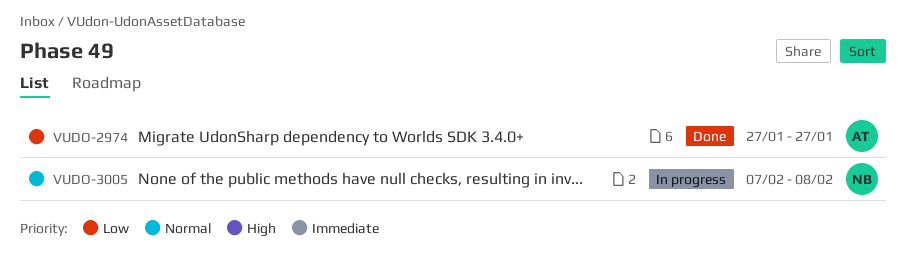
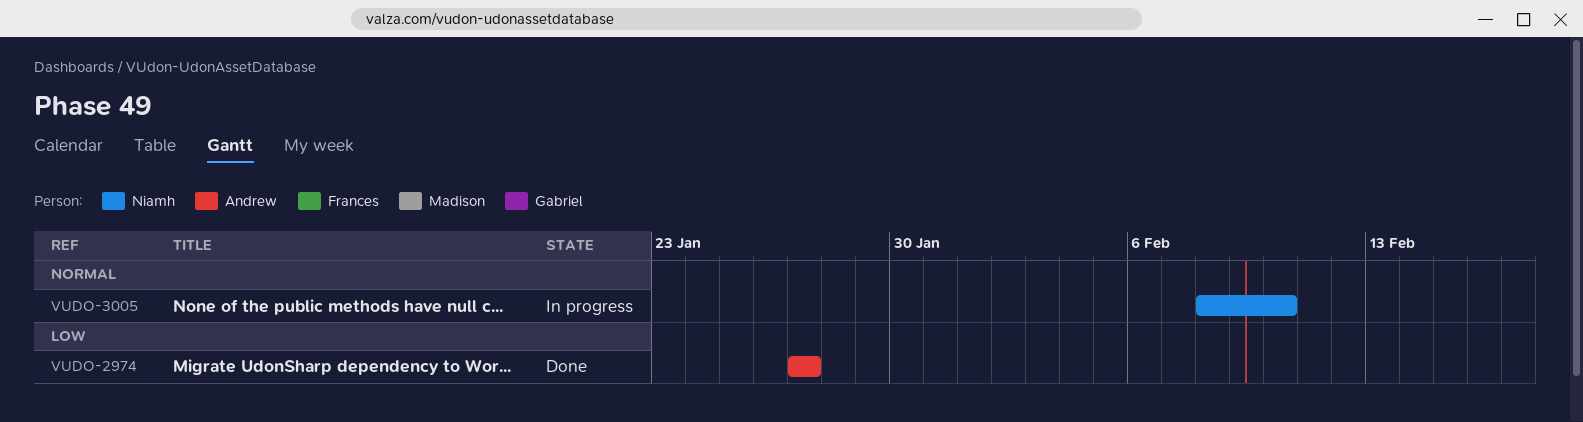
VUDO-3005, start: Feb 7 -> Feb 8
VUDO-3005, due: Feb 8 -> Feb 10

